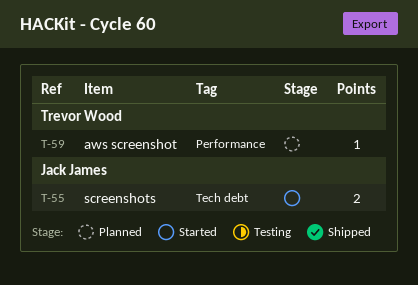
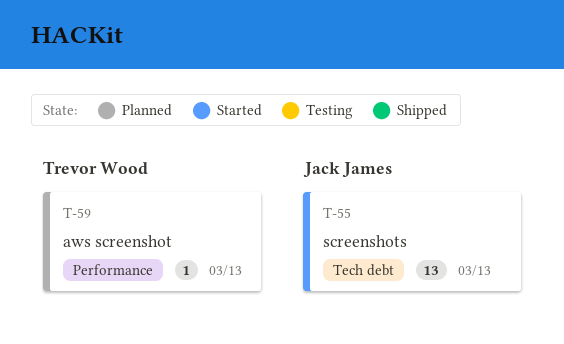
T-55, estimate: 2 -> 13

